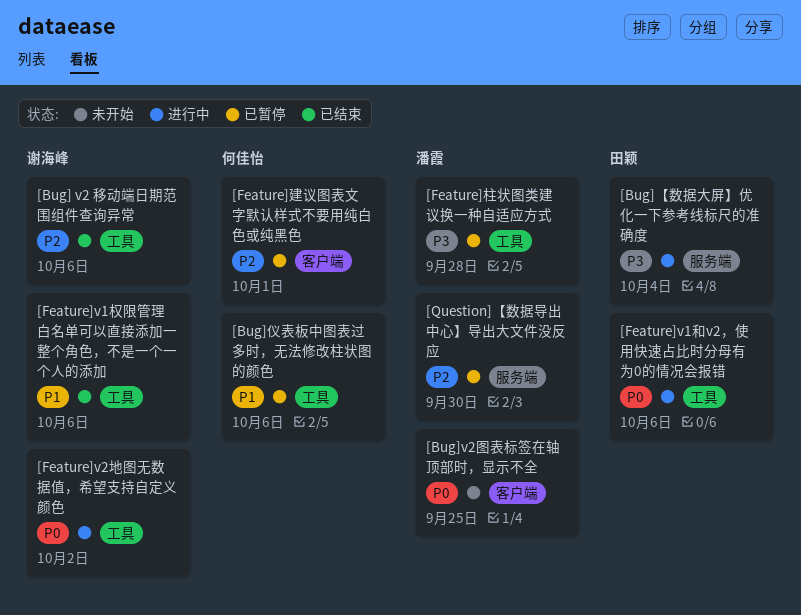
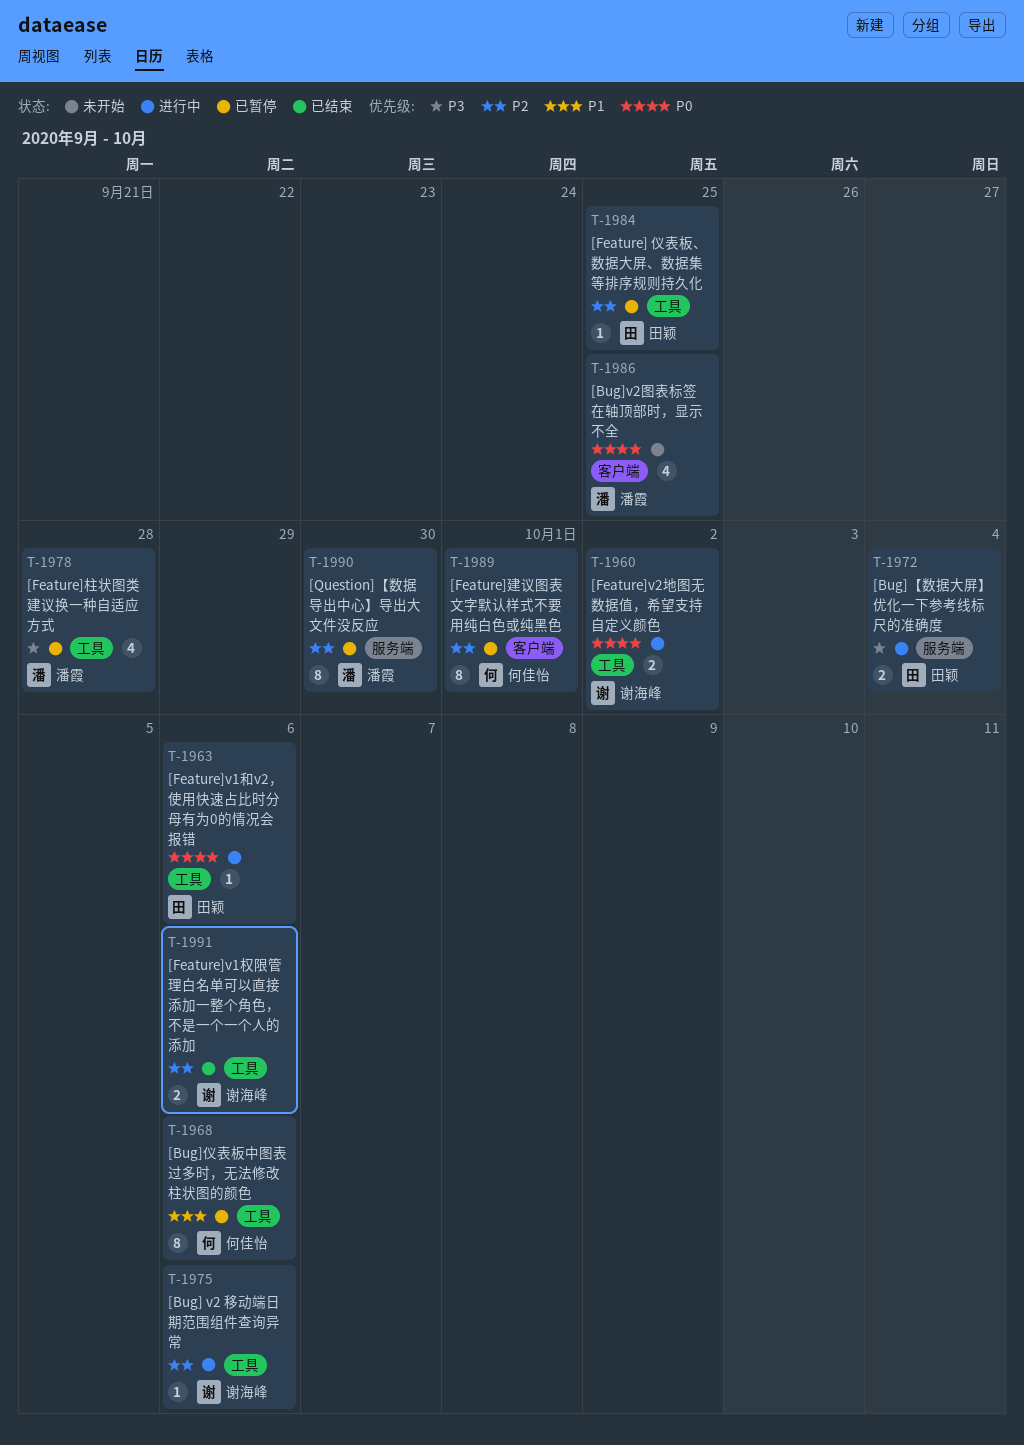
[Bug] v2 移动端日期范围组件查询异常, status: 已结束 -> 进行中
[Feature] 仪表板、数据大屏、数据集等排序规则持久化: none -> present
[Feature]v1权限管理白名单可以直接添加一整个角色，不是一个一个人的添加, priority: P1 -> P2

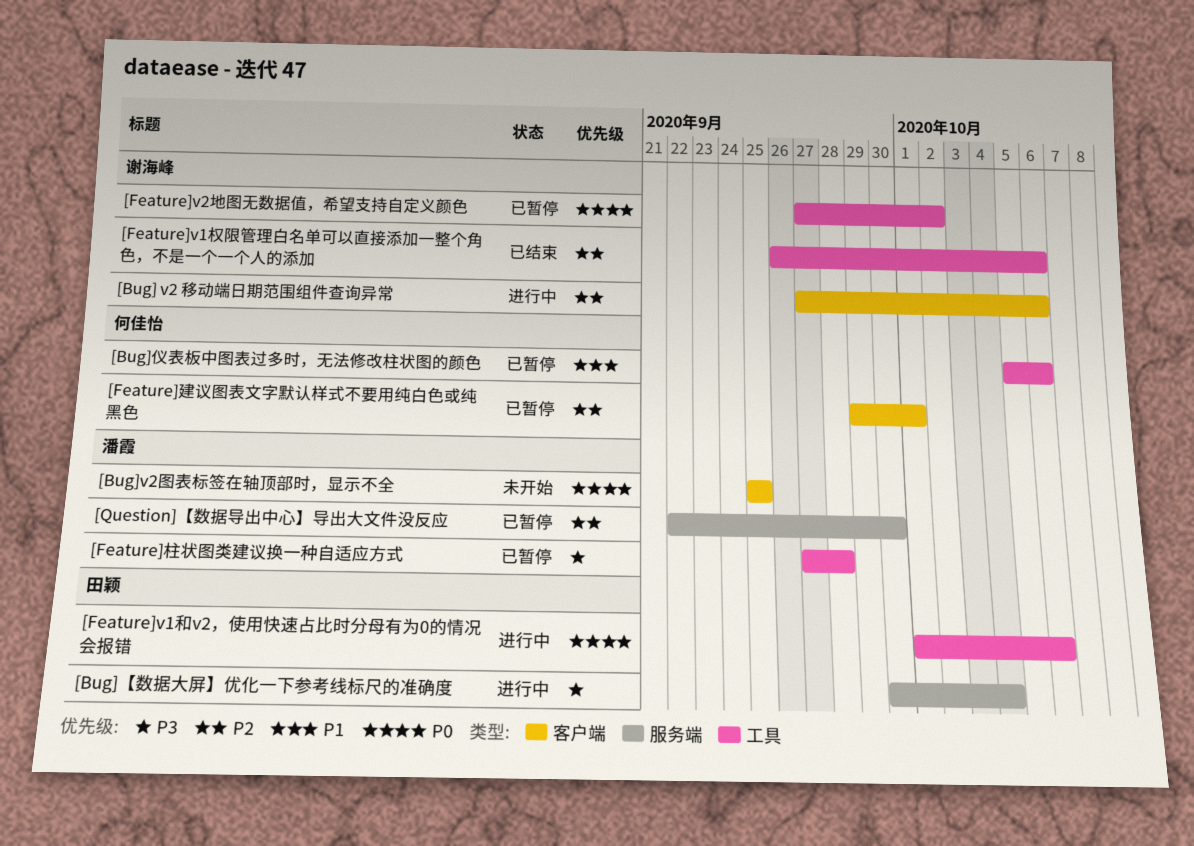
[Bug] v2 移动端日期范围组件查询异常, label: 工具 -> 客户端
[Feature] 仪表板、数据大屏、数据集等排序规则持久化: present -> none
[Feature]v2地图无数据值，希望支持自定义颜色, status: 进行中 -> 已暂停

